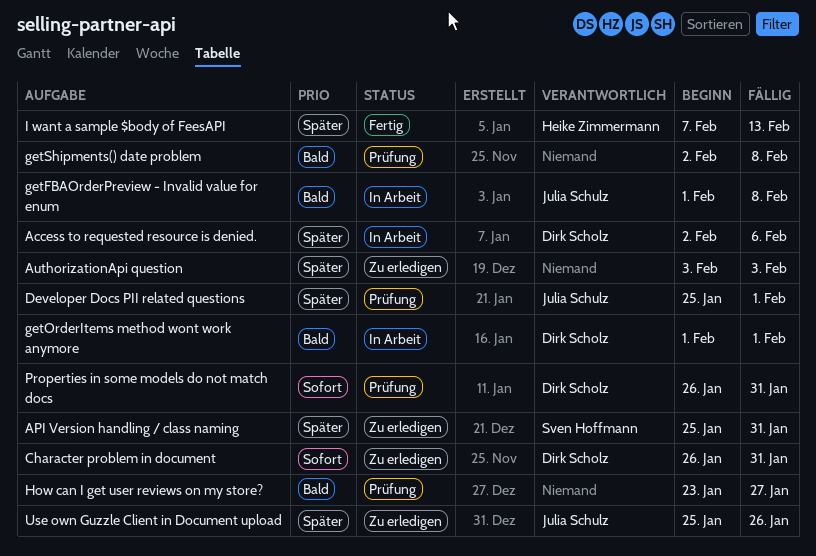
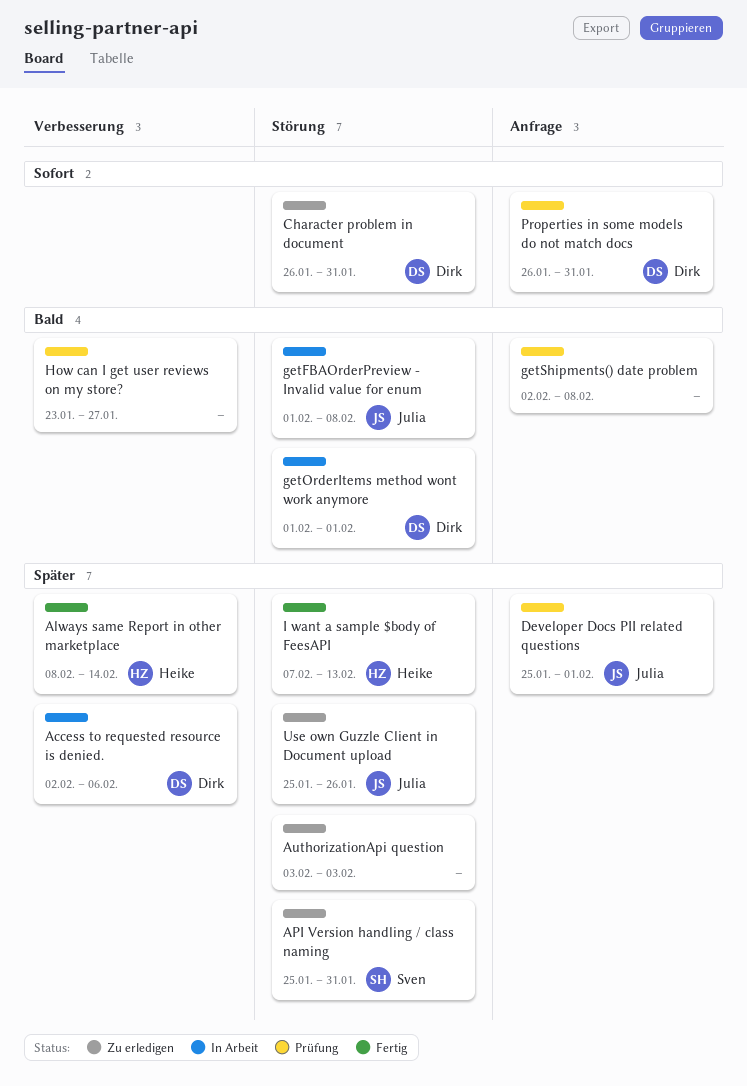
Always same Report in other marketplace: none -> present

